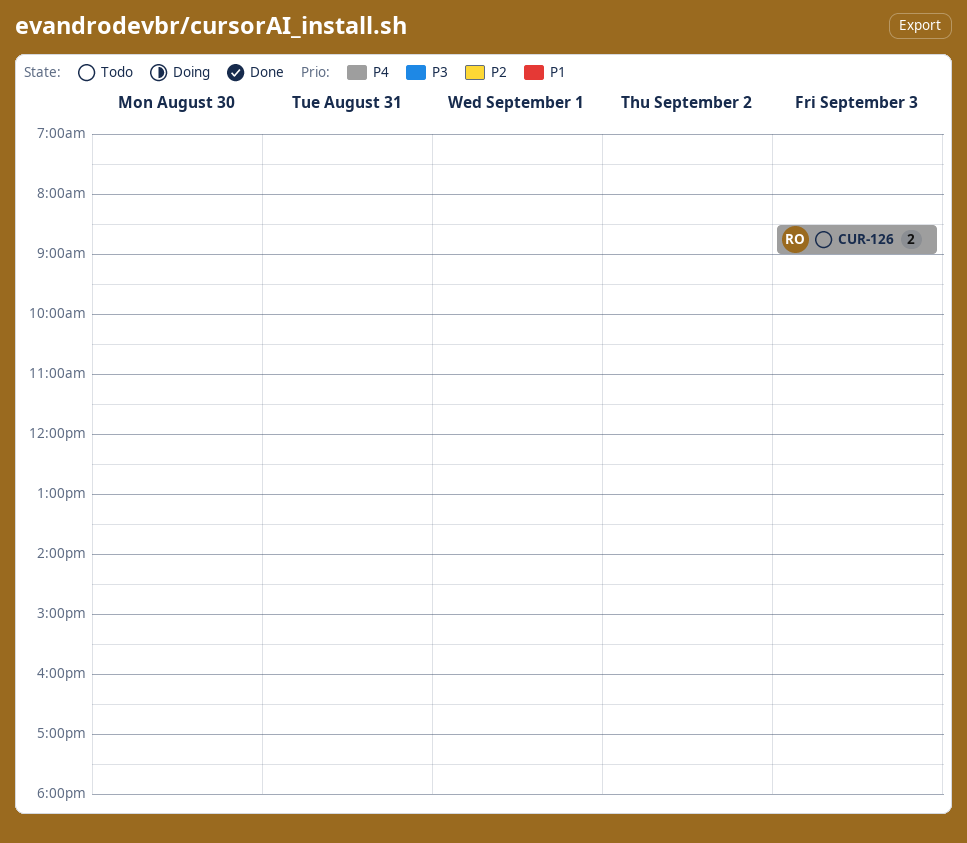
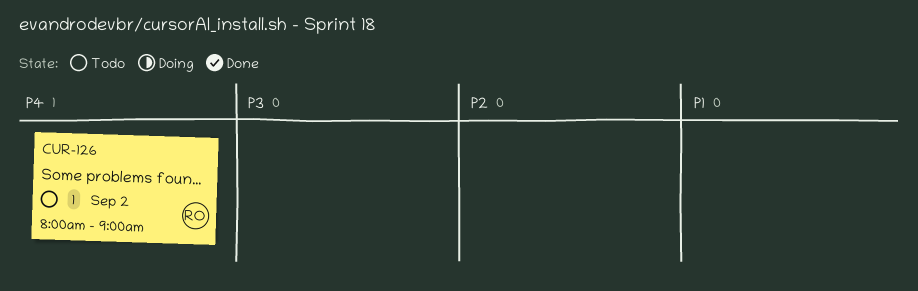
CUR-126, estimate: 2 -> 1
CUR-126, day: Sep 3 -> Sep 2
CUR-126, begins: 08:30 -> 08:00

